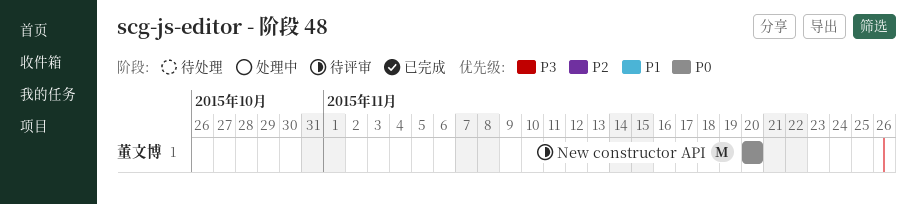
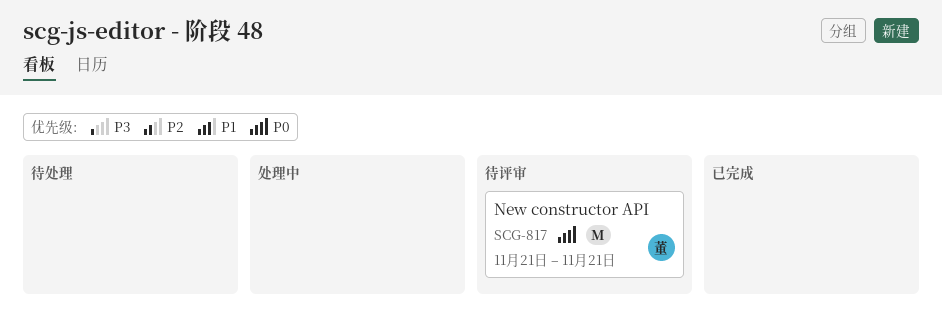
New constructor API, start: Nov 20 -> Nov 21
New constructor API, due: Nov 20 -> Nov 21

